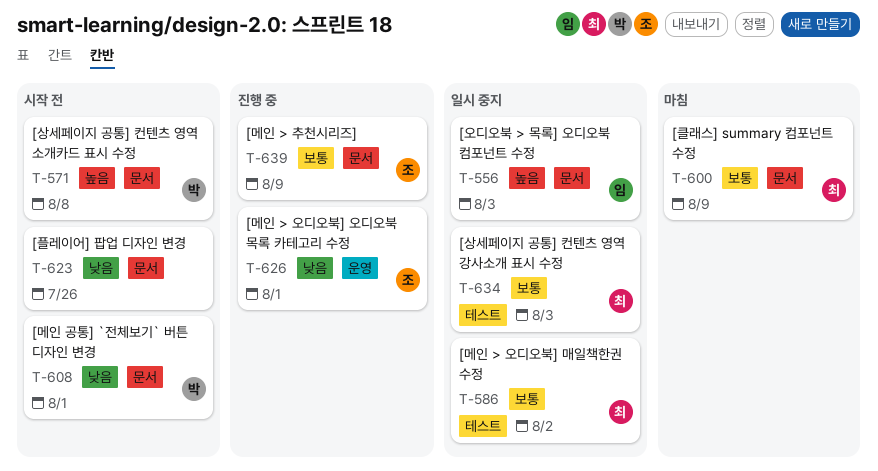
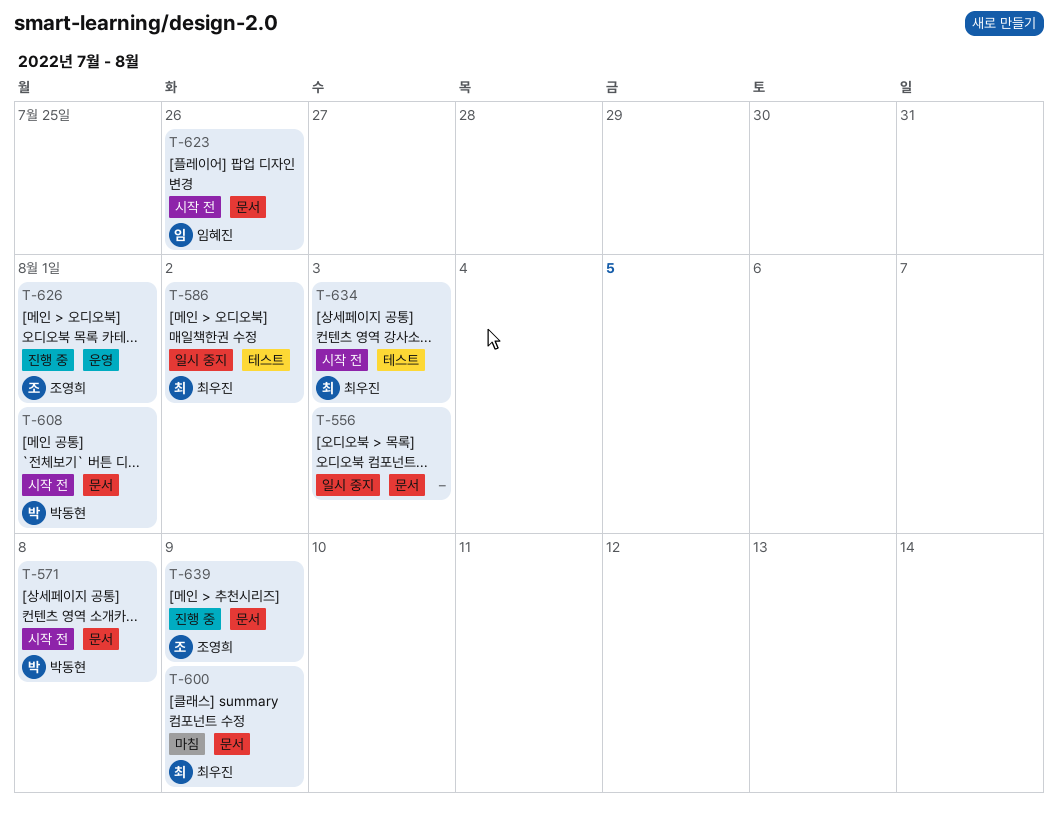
T-556, owner: 임혜진 -> none
T-623, owner: none -> 임혜진
T-634, status: 일시 중지 -> 시작 전

